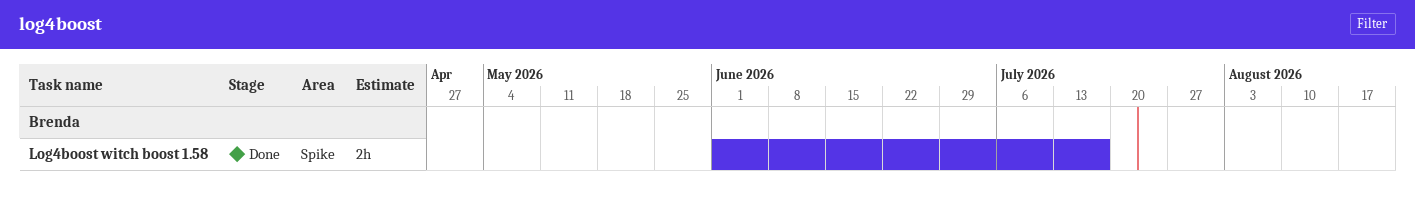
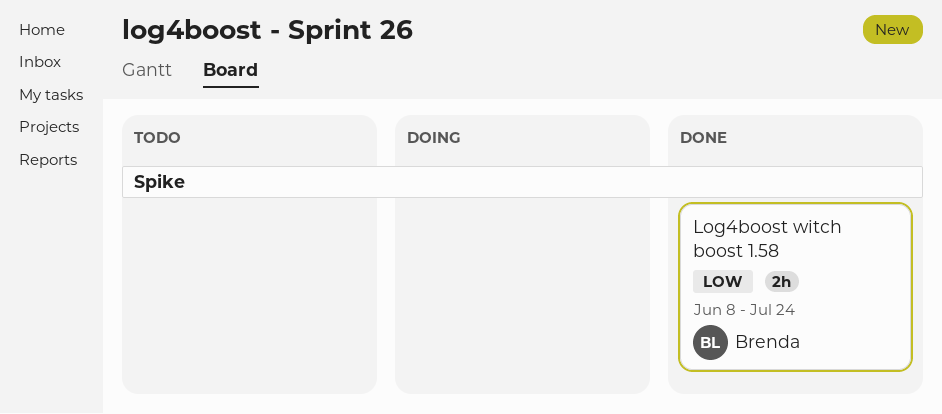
Log4boost witch boost 1.58, start: Jun 1 -> Jun 8
Log4boost witch boost 1.58, due: Jul 17 -> Jul 24

